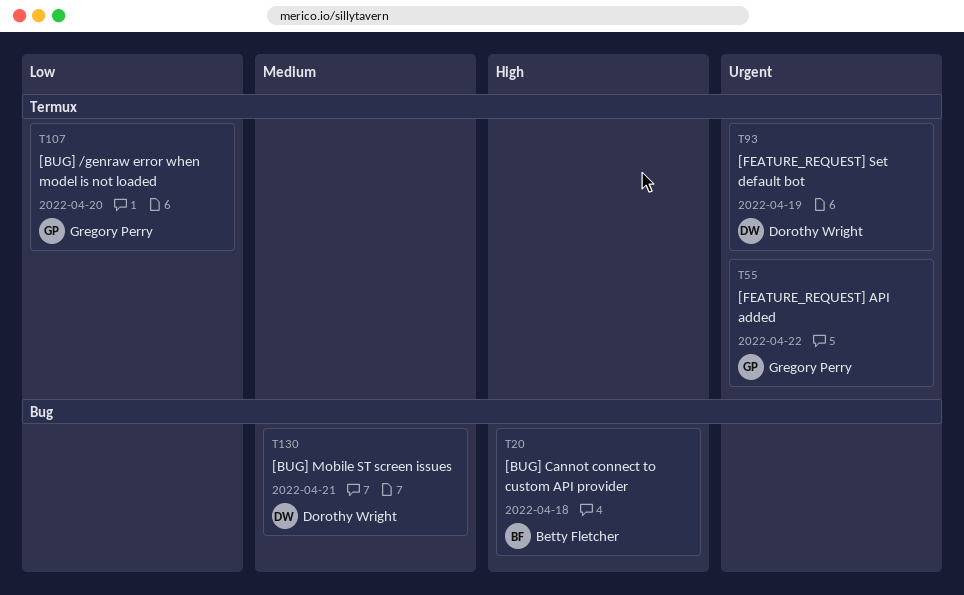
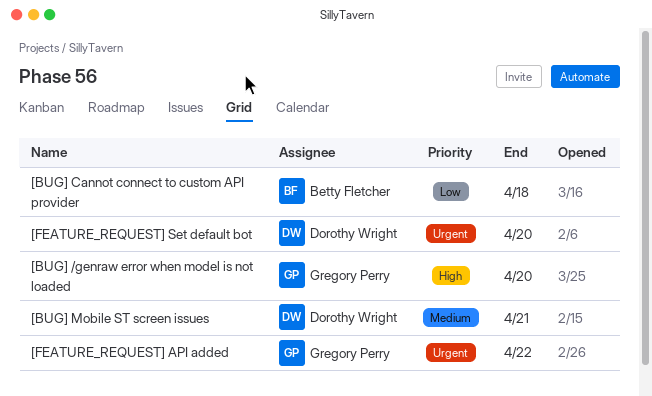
[BUG] /genraw error when model is not loaded, priority: Low -> High
[BUG] Cannot connect to custom API provider, priority: High -> Low
[FEATURE_REQUEST] Set default bot, due: Apr 19 -> Apr 20

